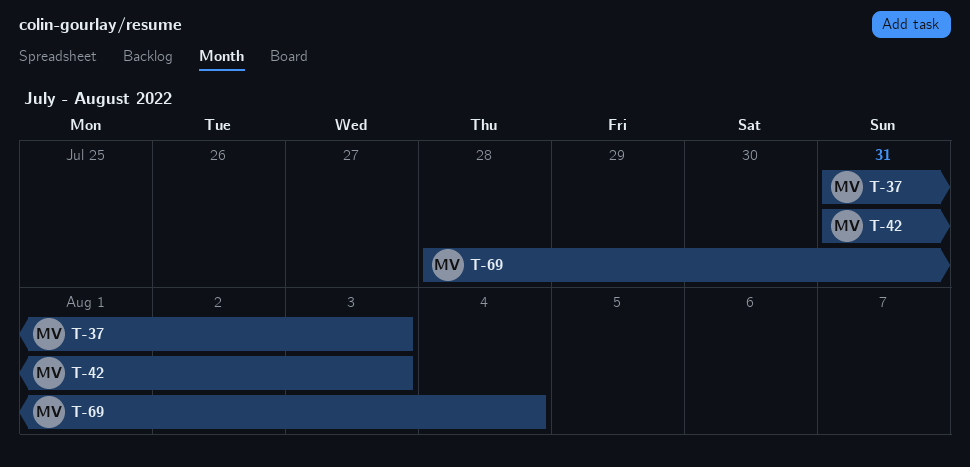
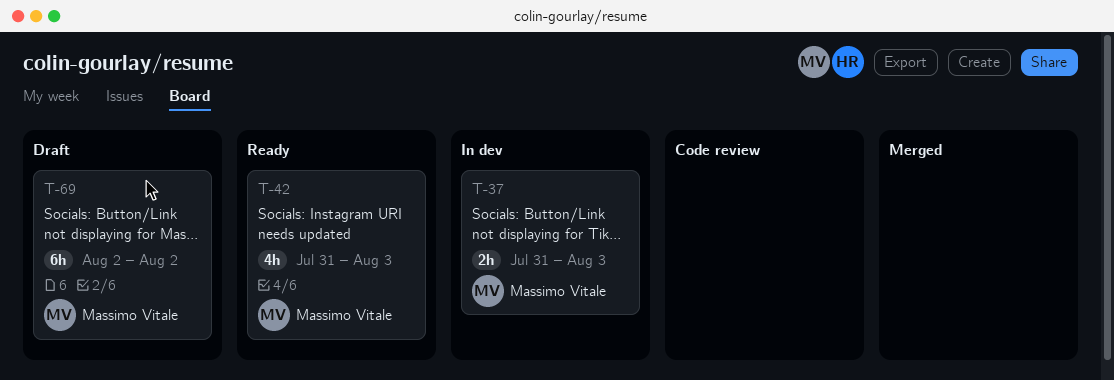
T-69, start: Jul 28 -> Aug 2
T-69, due: Aug 4 -> Aug 2

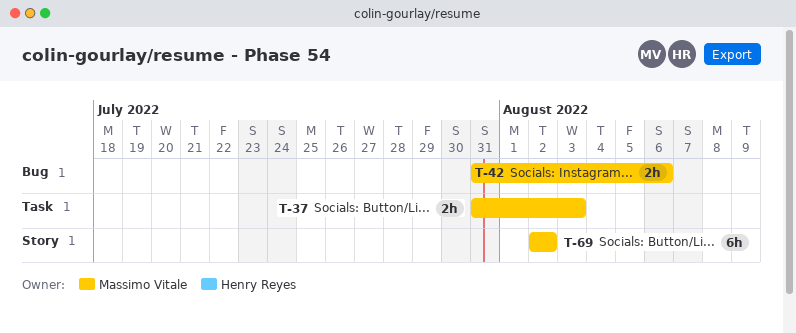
T-42, estimate: 4h -> 2h
T-42, due: Aug 3 -> Aug 6

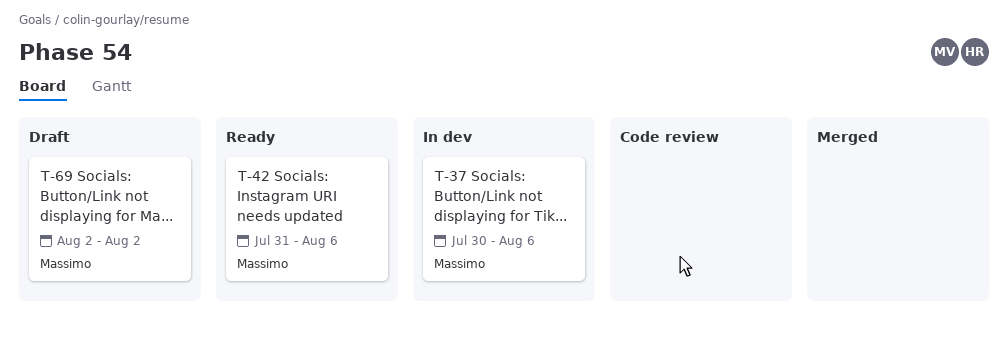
T-37, start: Jul 31 -> Jul 30
T-37, due: Aug 3 -> Aug 6

